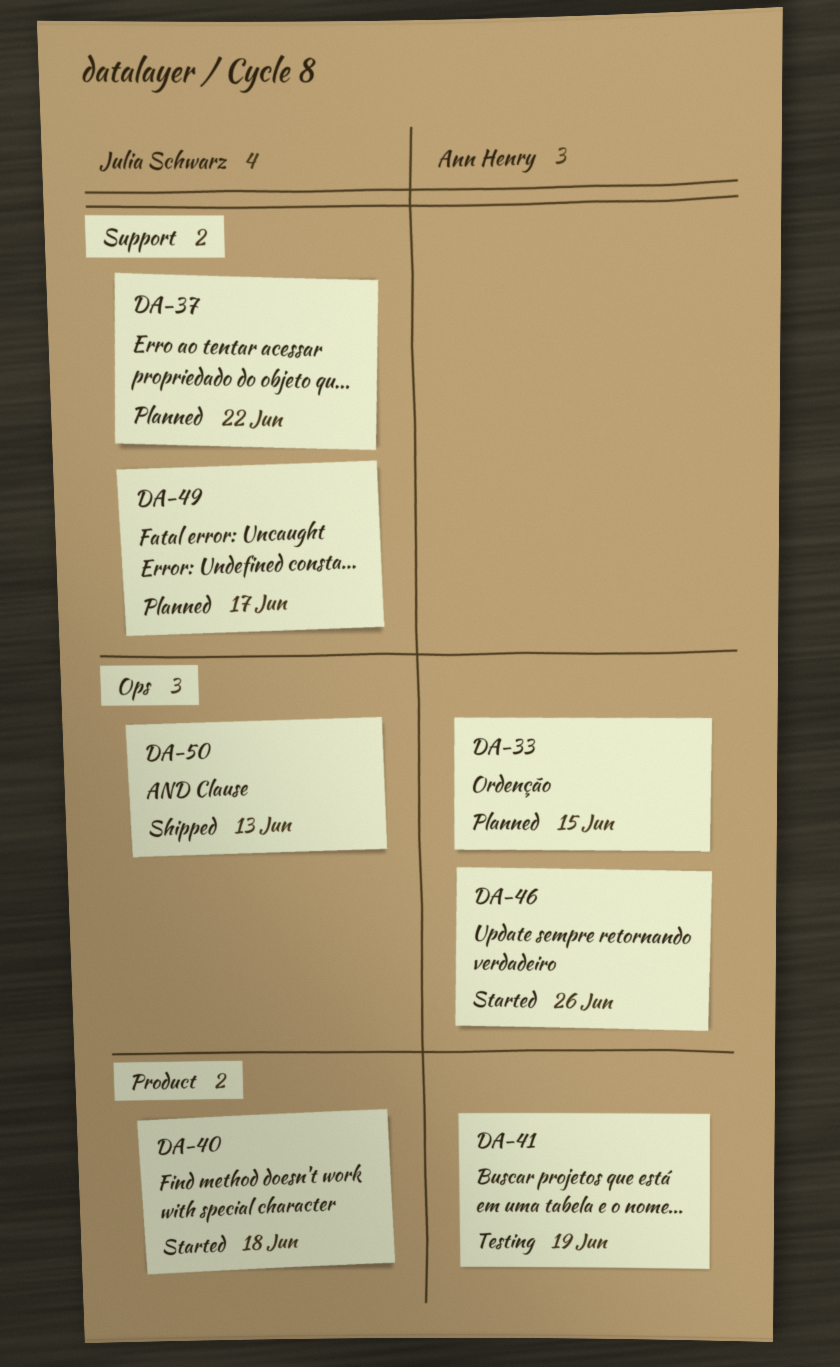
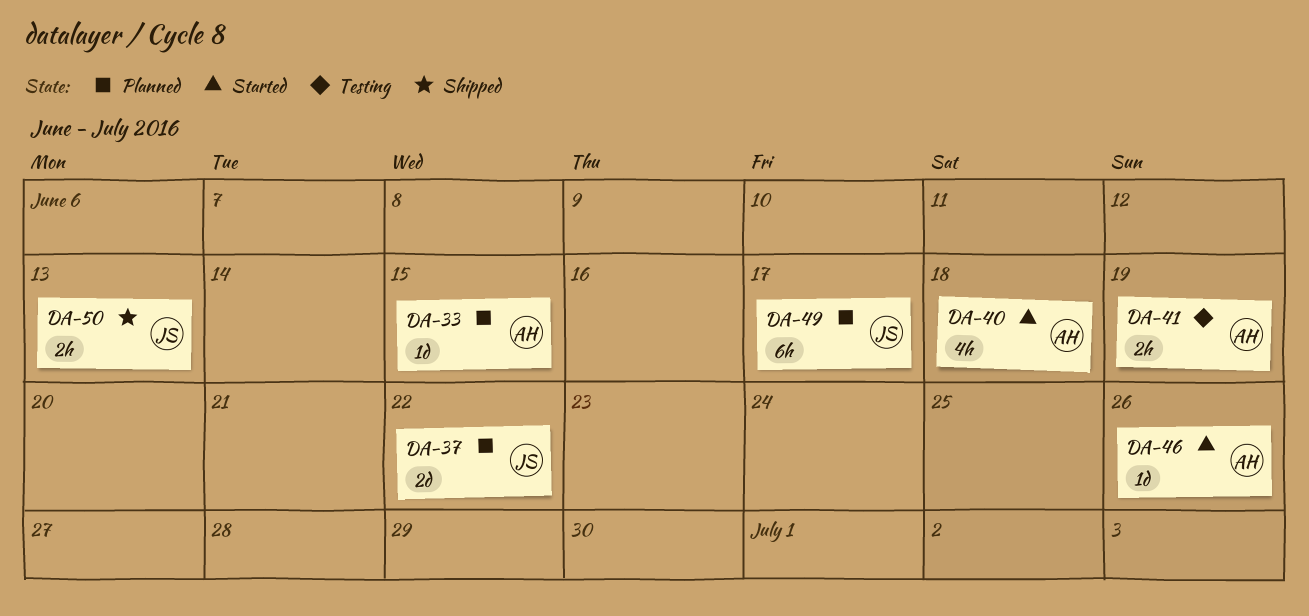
DA-40, owner: Julia Schwarz -> Ann Henry

